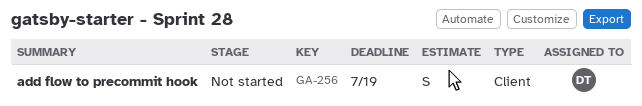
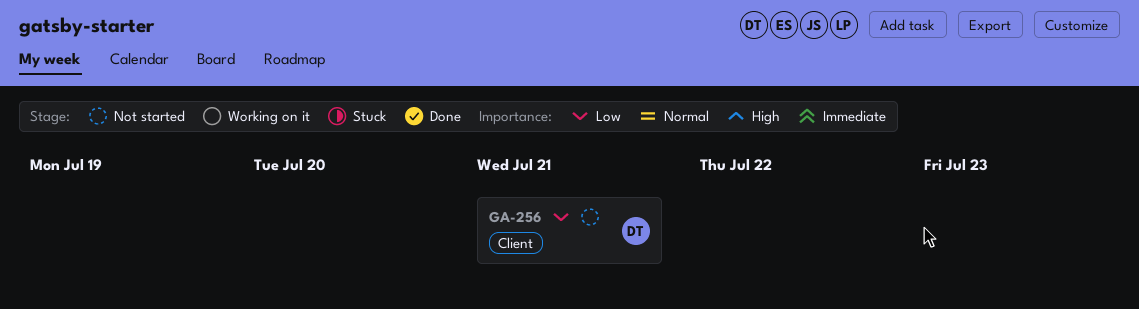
GA-256, due: Jul 19 -> Jul 21

